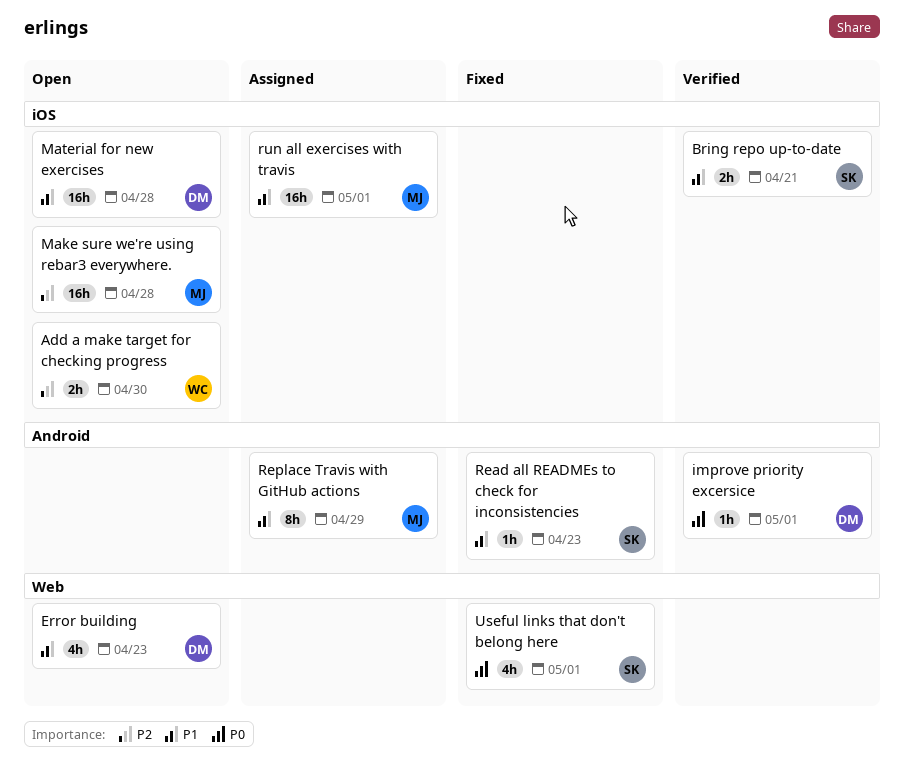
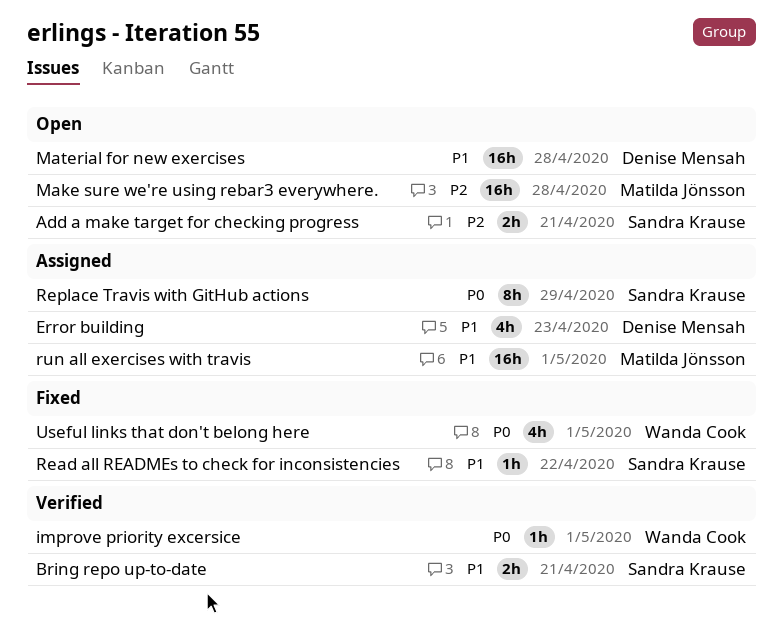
Add a make target for checking progress, owner: Wanda Cook -> Sandra Krause
Add a make target for checking progress, due: Apr 30 -> Apr 21
Error building, status: Open -> Assigned
improve priority excersice, owner: Denise Mensah -> Wanda Cook
Read all READMEs to check for inconsistencies, due: Apr 23 -> Apr 22
Replace Travis with GitHub actions, owner: Matilda Jönsson -> Sandra Krause
Replace Travis with GitHub actions, priority: P1 -> P0
Useful links that don't belong here, owner: Sandra Krause -> Wanda Cook

